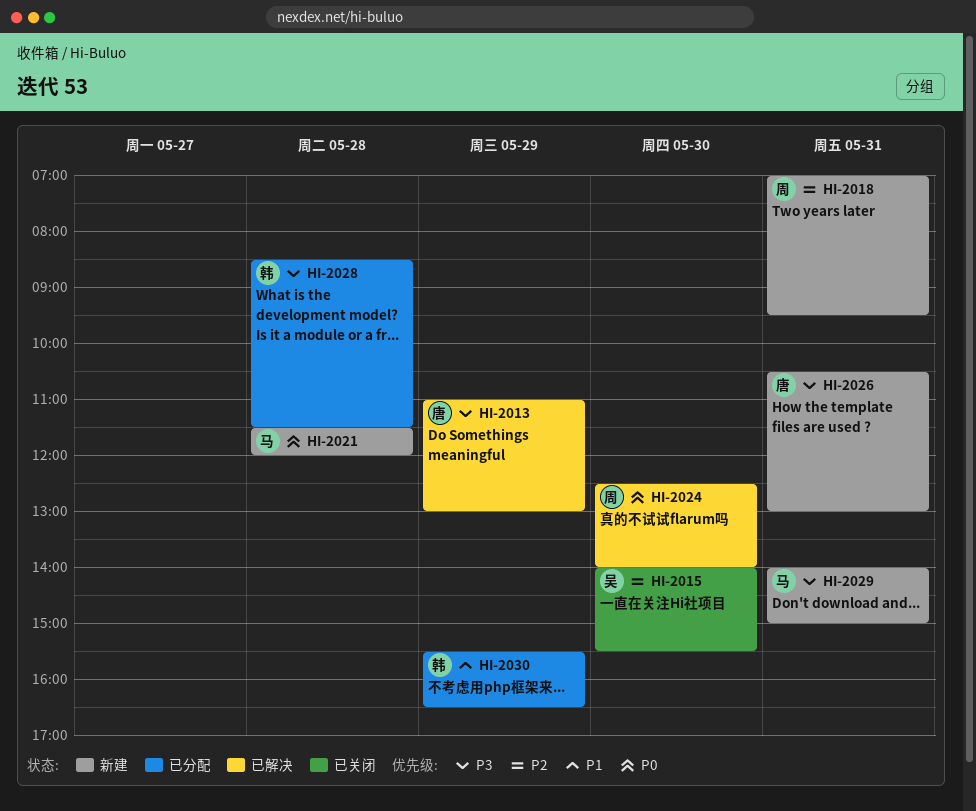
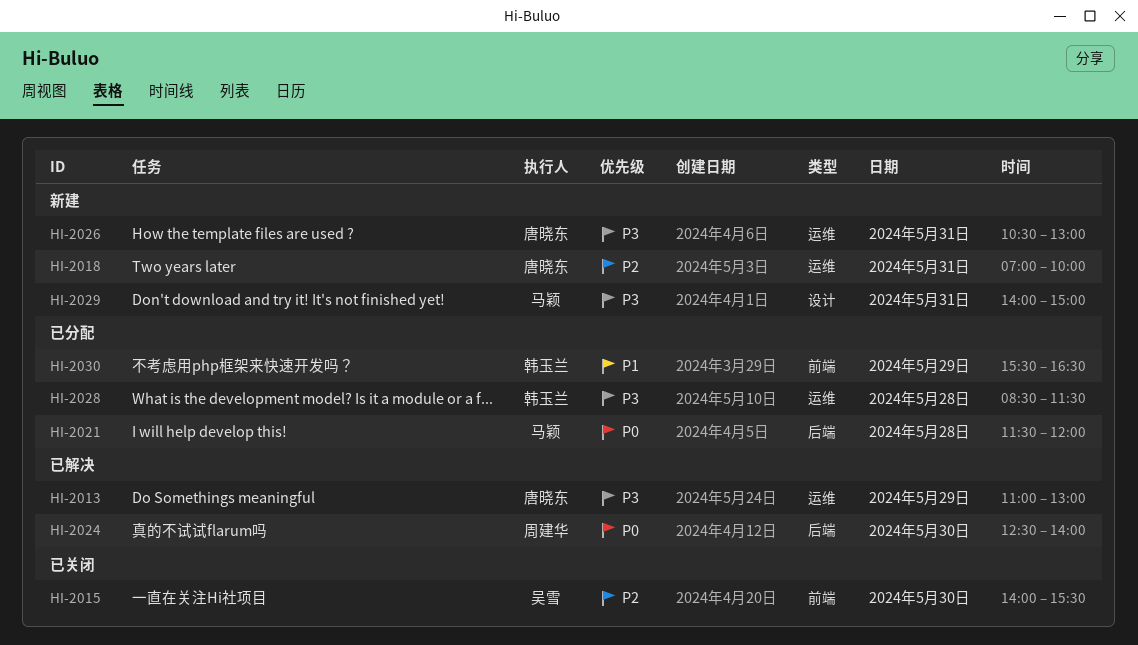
HI-2018, owner: 周建华 -> 唐晓东
HI-2018, ends: 09:30 -> 10:00
HI-2021, status: 新建 -> 已分配

